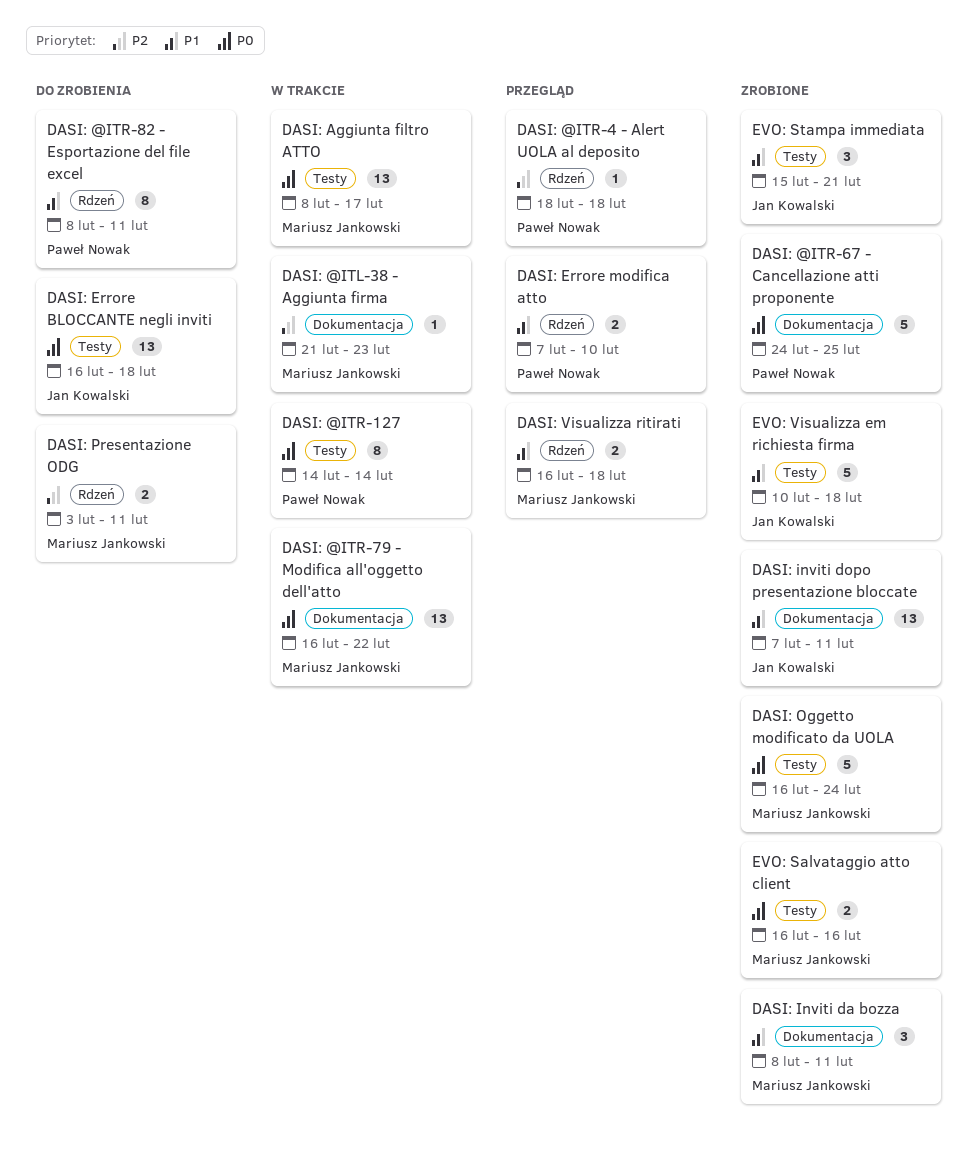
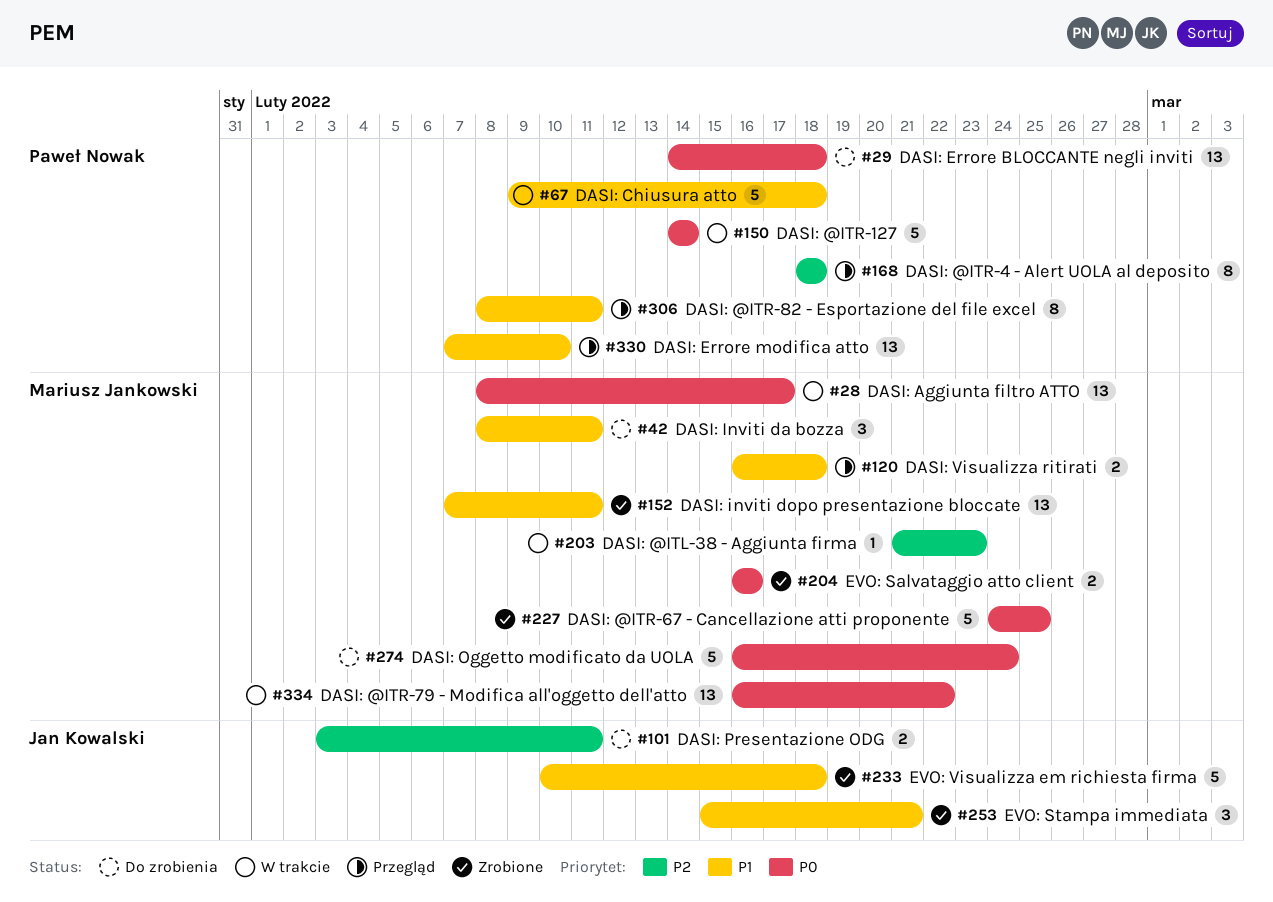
DASI: @ITR-127, estimate: 8 -> 5
DASI: @ITR-4 - Alert UOLA al deposito, estimate: 1 -> 8
DASI: @ITR-67 - Cancellazione atti proponente, owner: Paweł Nowak -> Mariusz Jankowski
DASI: @ITR-82 - Esportazione del file excel, status: Do zrobienia -> Przegląd
DASI: Chiusura atto: none -> present
DASI: Errore BLOCCANTE negli inviti, owner: Jan Kowalski -> Paweł Nowak
DASI: Errore BLOCCANTE negli inviti, start: Feb 16 -> Feb 14
DASI: Errore modifica atto, estimate: 2 -> 13
DASI: Inviti da bozza, status: Zrobione -> Do zrobienia
DASI: inviti dopo presentazione bloccate, owner: Jan Kowalski -> Mariusz Jankowski
DASI: Oggetto modificato da UOLA, status: Zrobione -> Do zrobienia
DASI: Presentazione ODG, owner: Mariusz Jankowski -> Jan Kowalski

